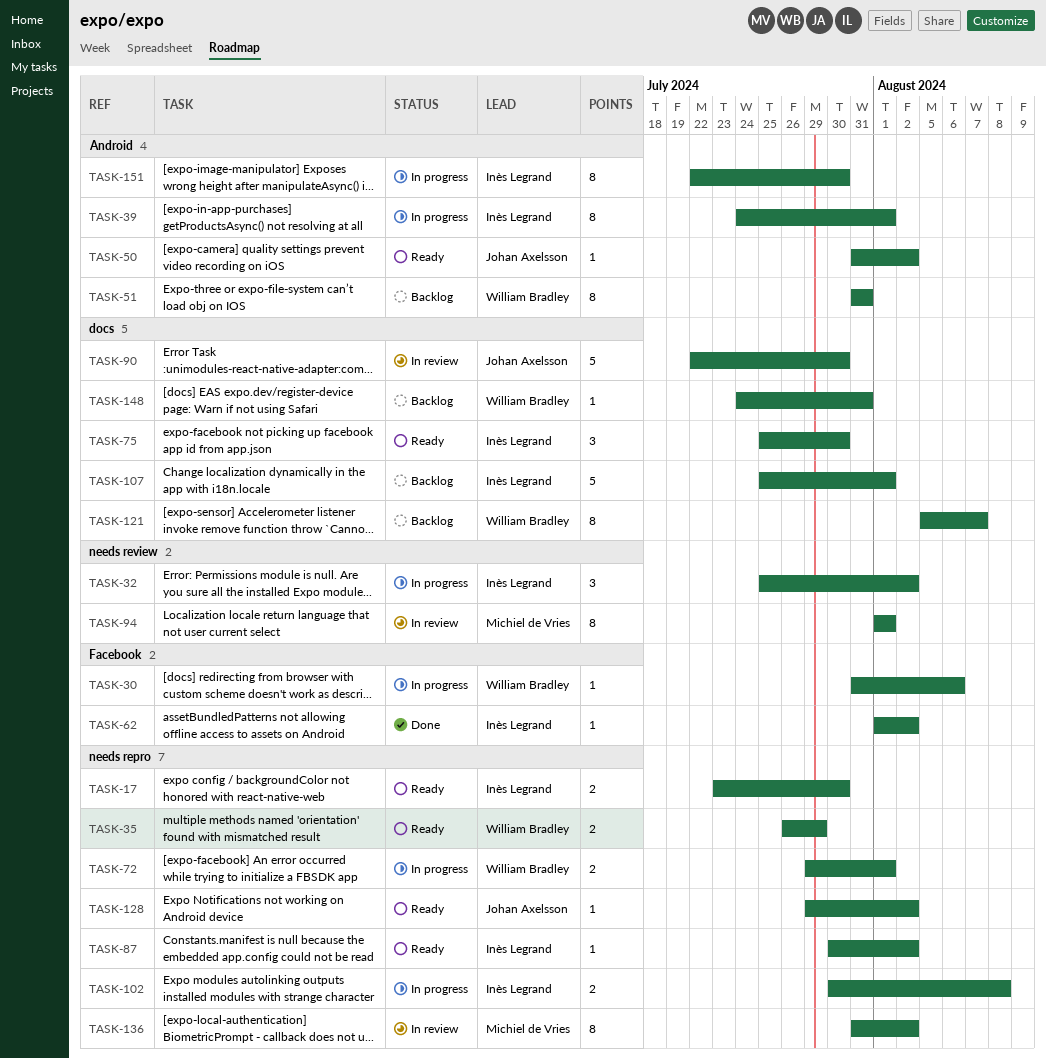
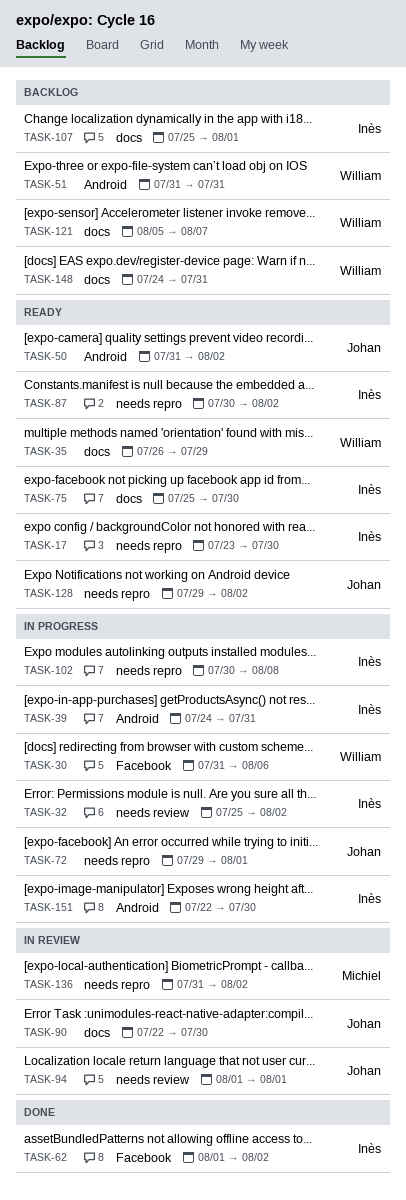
TASK-35, label: needs repro -> docs
TASK-39, due: Aug 1 -> Jul 31
TASK-72, owner: William Bradley -> Johan Axelsson
TASK-94, owner: Michiel de Vries -> Johan Axelsson

